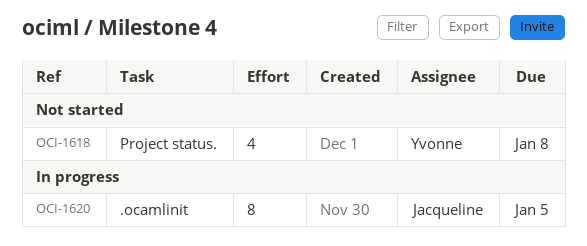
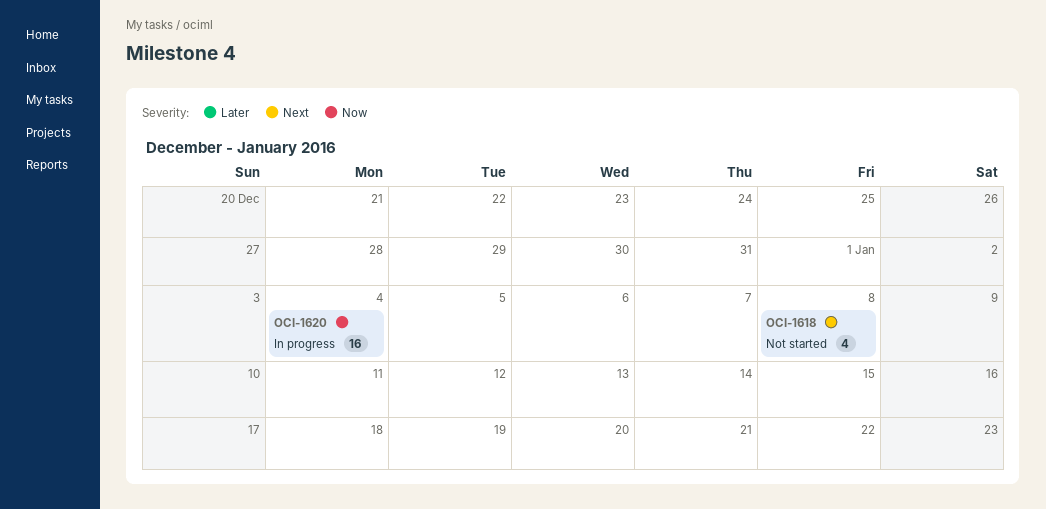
OCI-1620, estimate: 8 -> 16
OCI-1620, due: Jan 5 -> Jan 4

